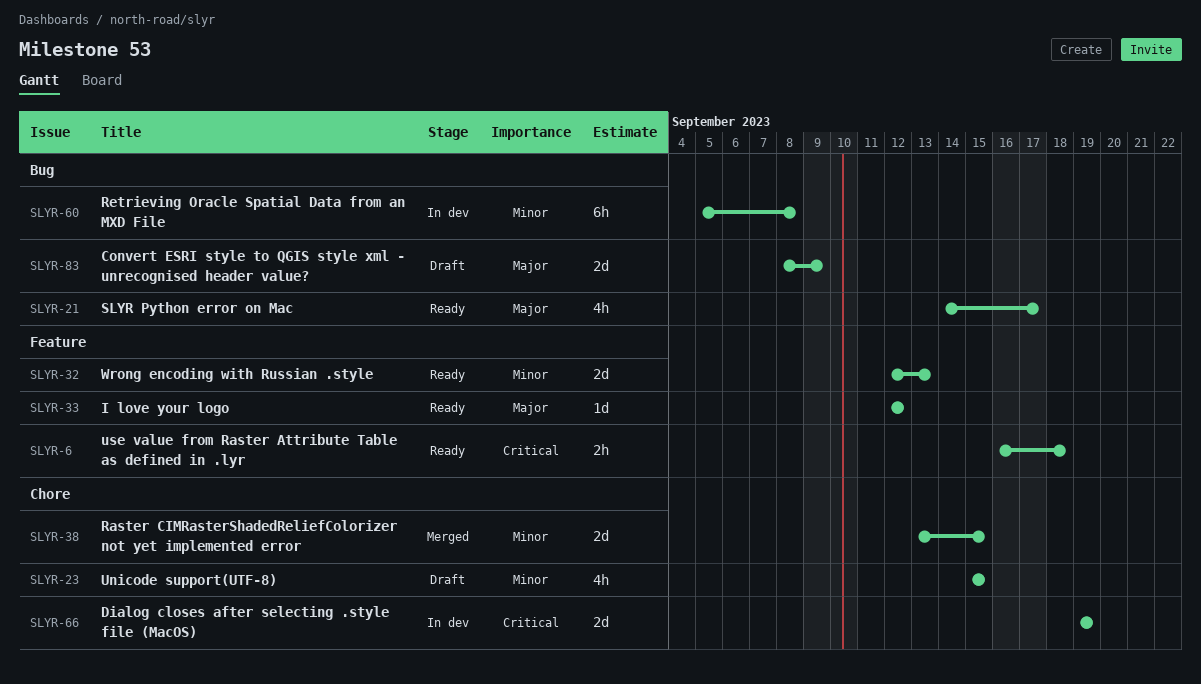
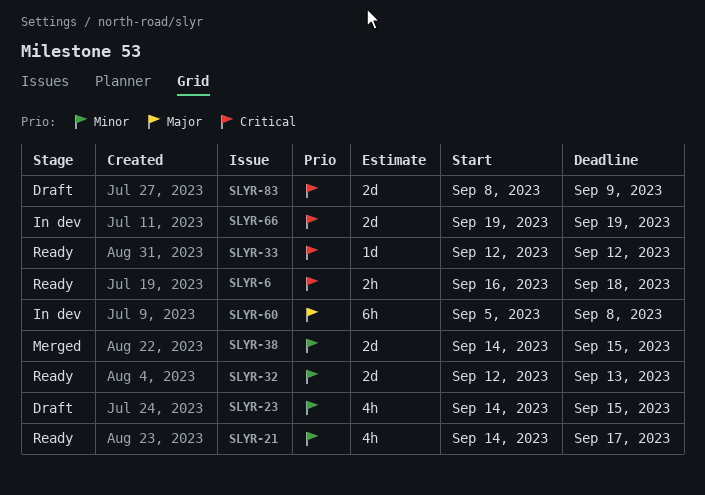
SLYR-21, priority: Major -> Minor
SLYR-23, start: Sep 15 -> Sep 14
SLYR-33, priority: Major -> Critical
SLYR-38, start: Sep 13 -> Sep 14
SLYR-60, priority: Minor -> Major
SLYR-83, priority: Major -> Critical

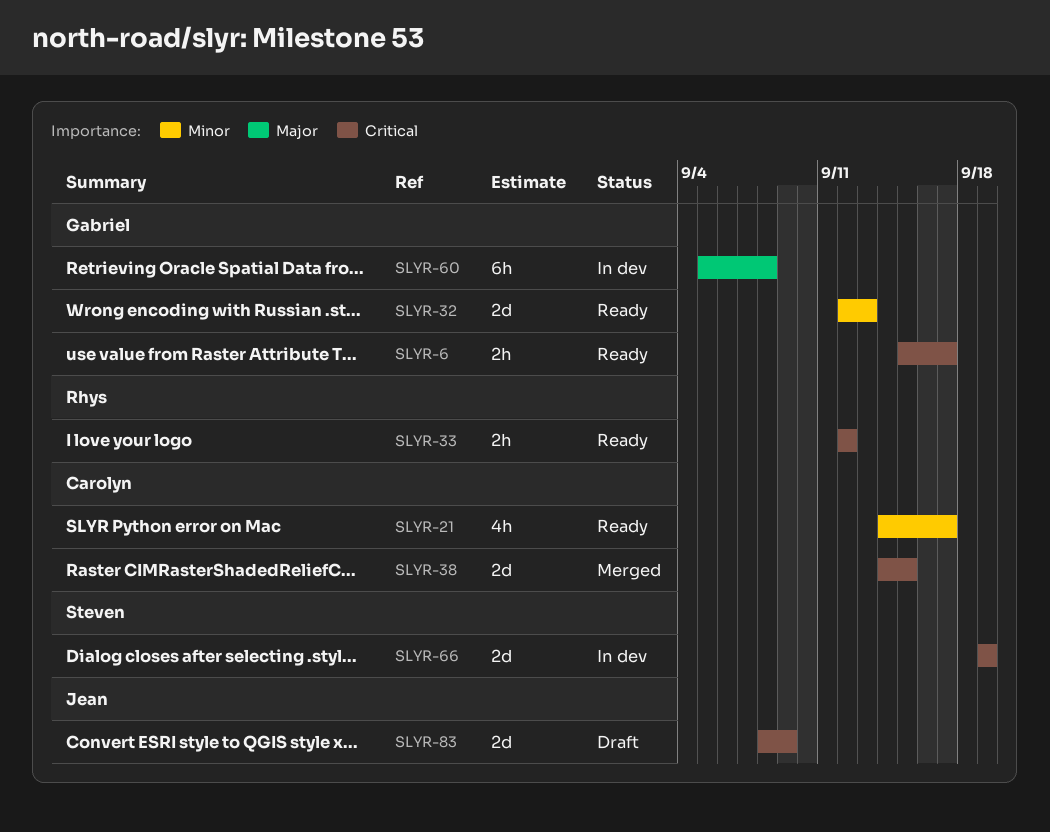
SLYR-6, start: Sep 16 -> Sep 15
SLYR-6, due: Sep 18 -> Sep 17
SLYR-23: present -> none
SLYR-33, estimate: 1d -> 2h
SLYR-38, priority: Minor -> Critical

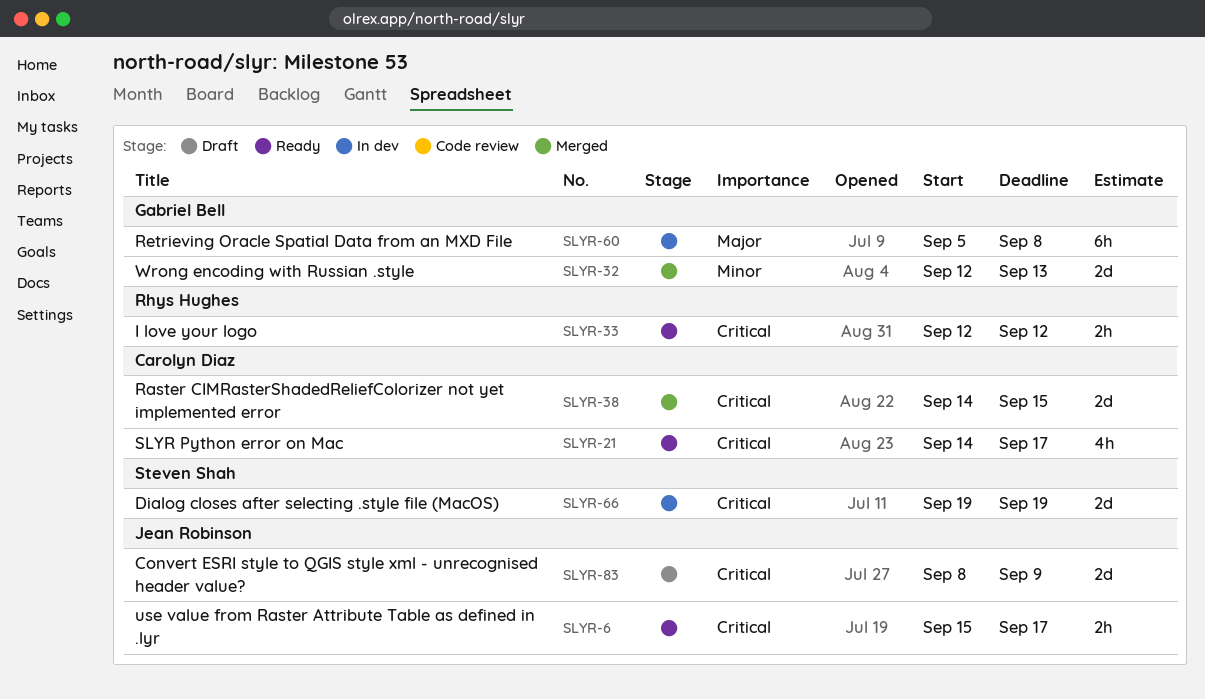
SLYR-6, owner: Gabriel Bell -> Jean Robinson
SLYR-21, priority: Minor -> Critical
SLYR-32, status: Ready -> Merged

